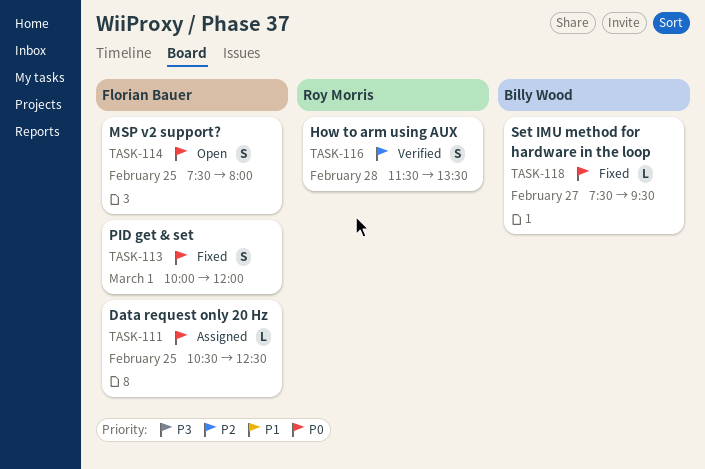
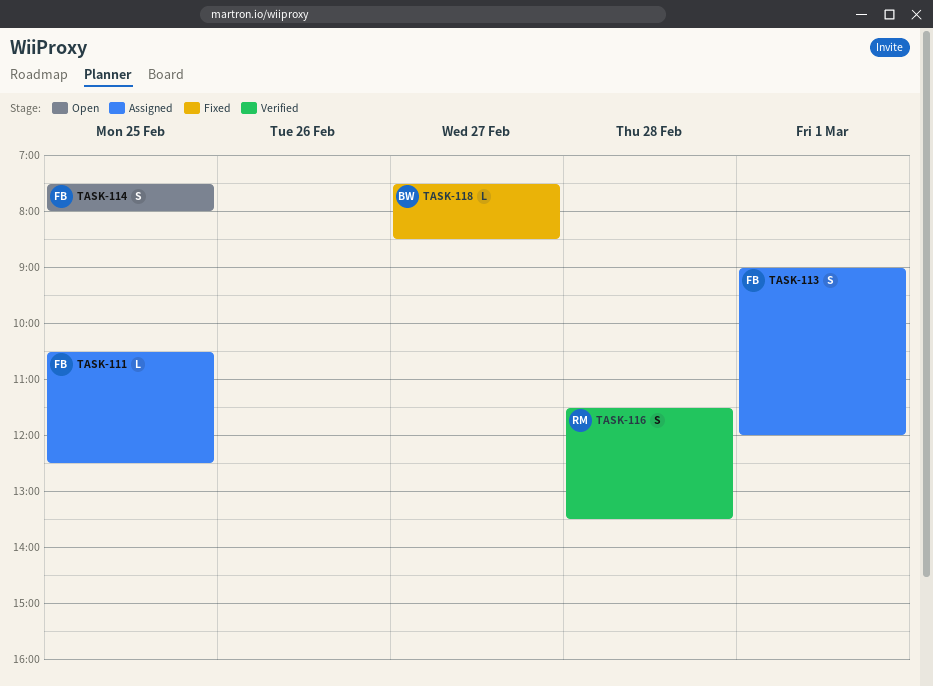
TASK-113, status: Fixed -> Assigned
TASK-113, begins: 10:00 -> 09:00
TASK-118, ends: 09:30 -> 08:30

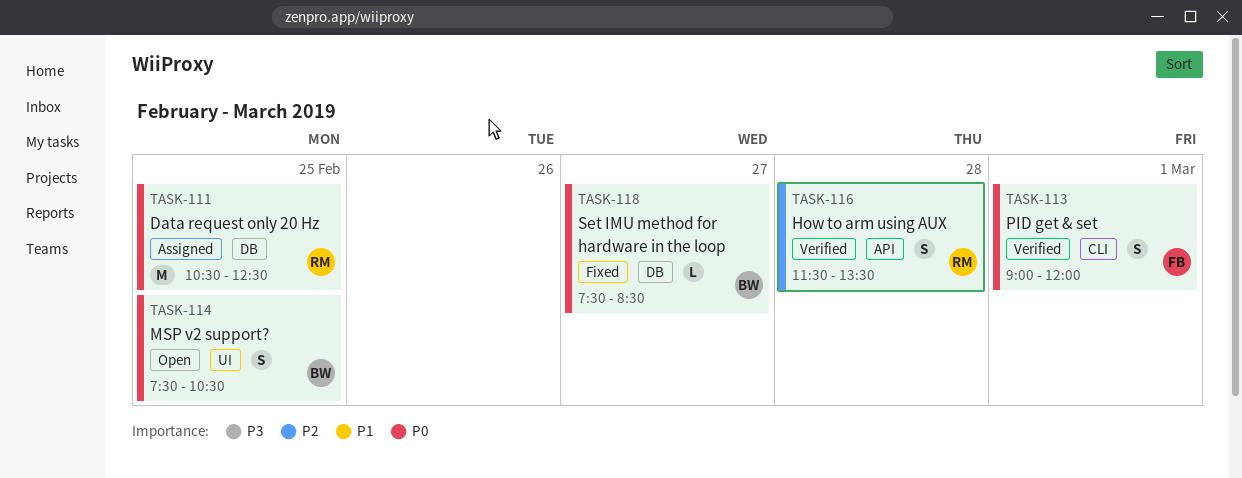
TASK-111, owner: FB -> RM
TASK-111, estimate: L -> M
TASK-113, status: Assigned -> Verified
TASK-114, owner: FB -> BW
TASK-114, ends: 08:00 -> 10:30

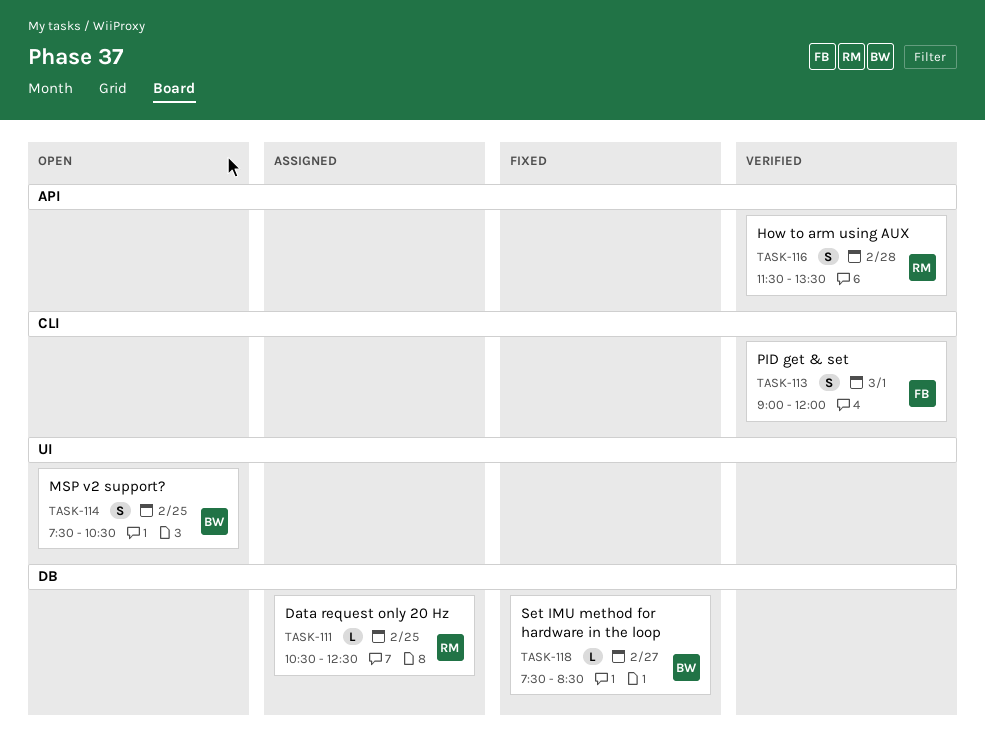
TASK-111, estimate: M -> L

